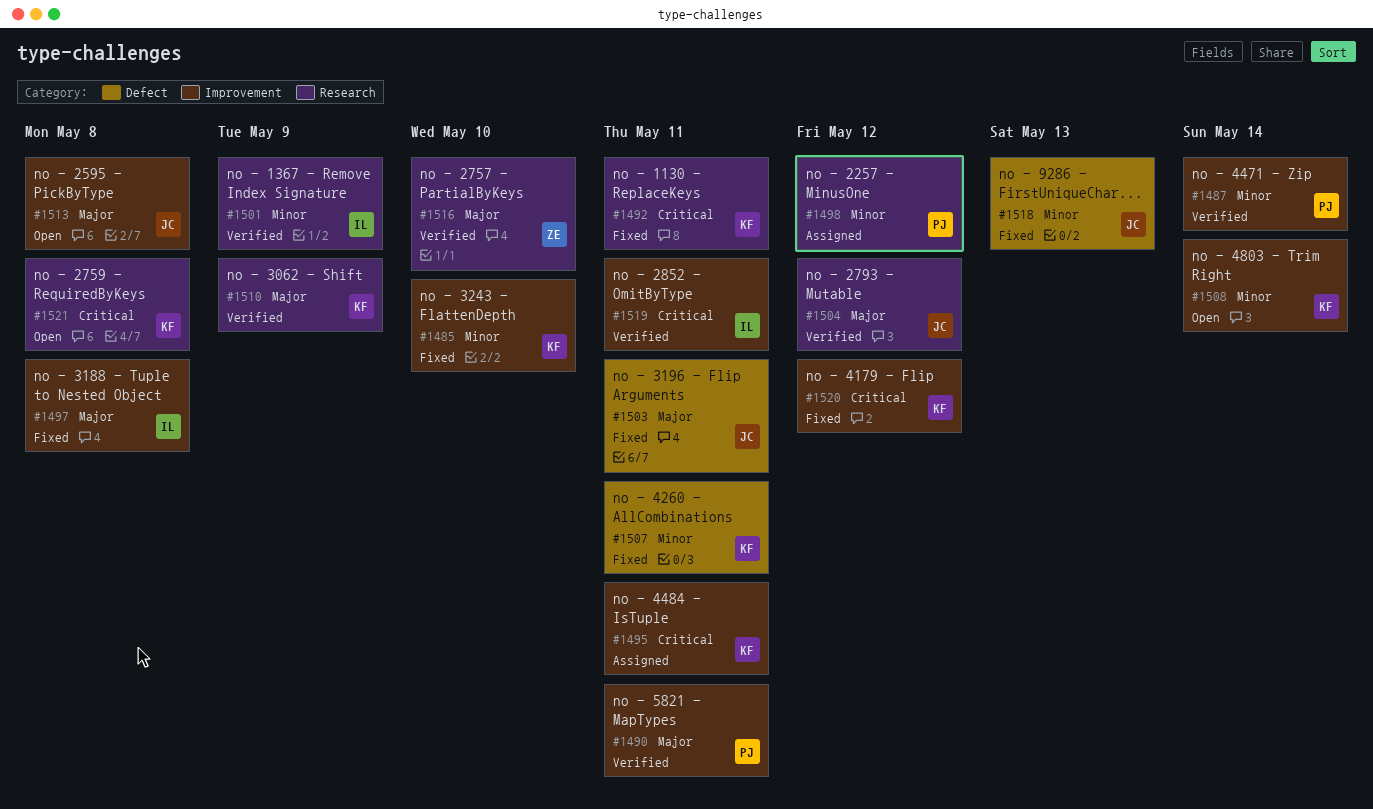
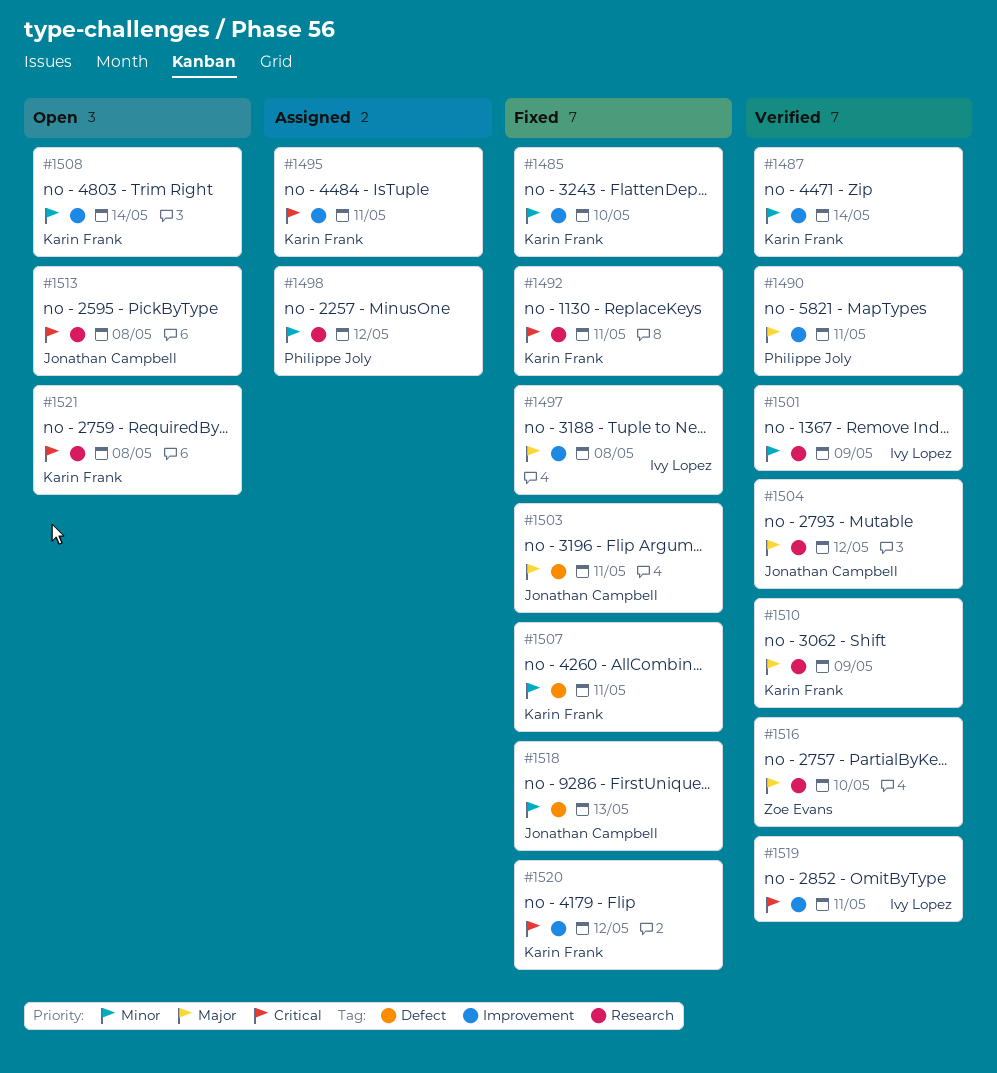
#1487, owner: Philippe Joly -> Karin Frank
#1513, priority: Major -> Critical
#1513, label: Improvement -> Research

